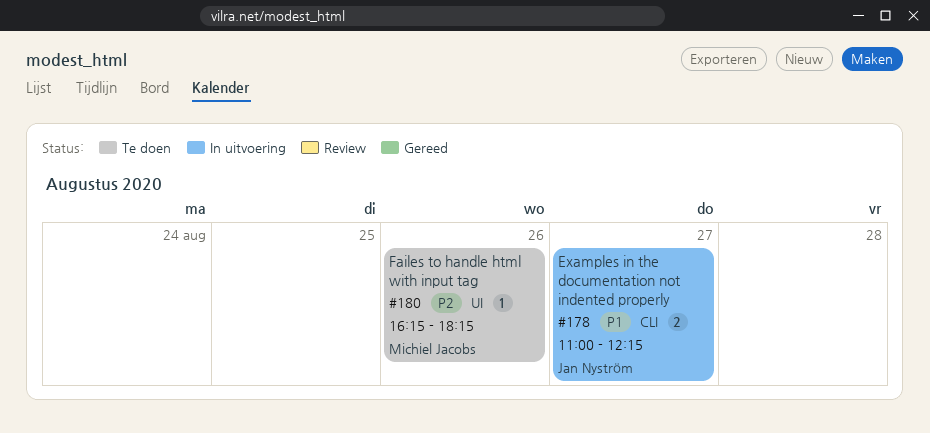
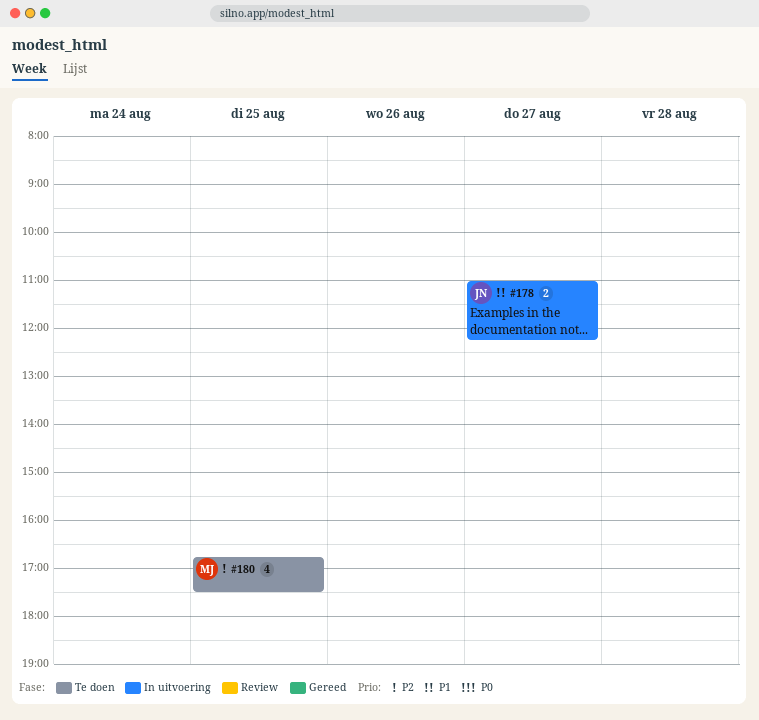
#180, estimate: 1 -> 4
#180, day: Aug 26 -> Aug 25
#180, begins: 16:15 -> 16:45
#180, ends: 18:15 -> 17:30

